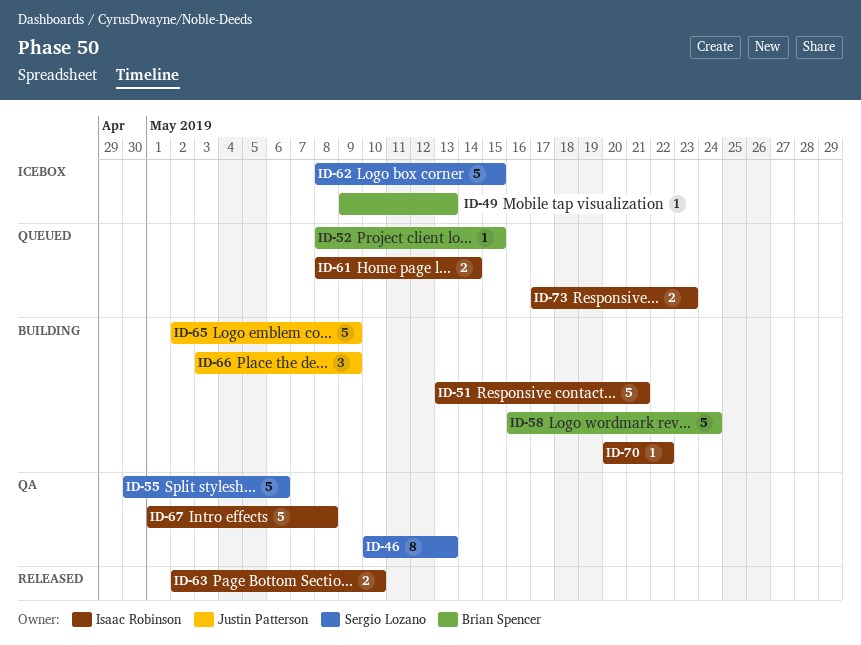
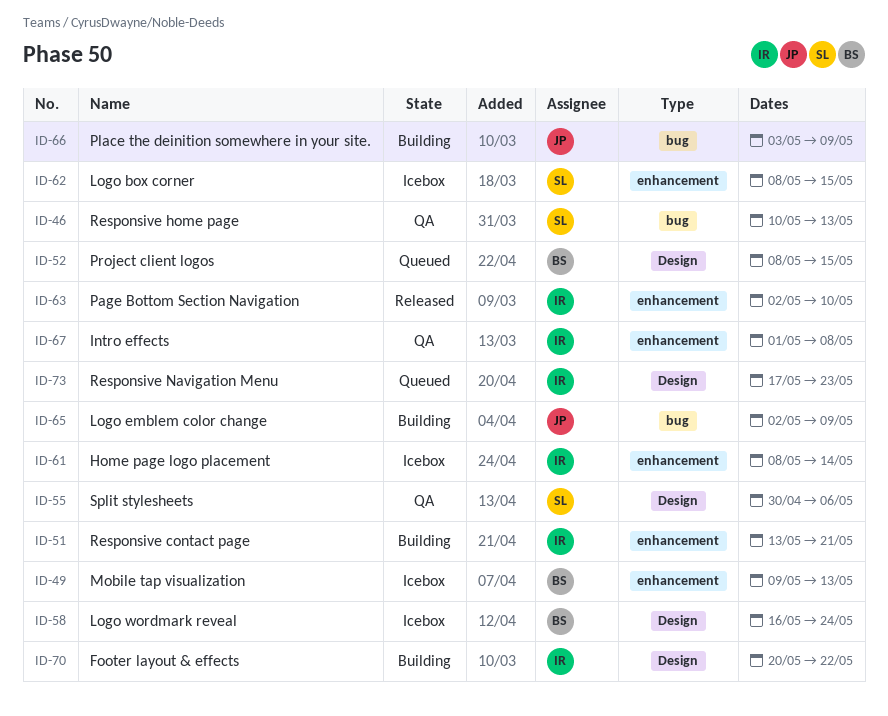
ID-58, status: Building -> Icebox
ID-61, status: Queued -> Icebox

